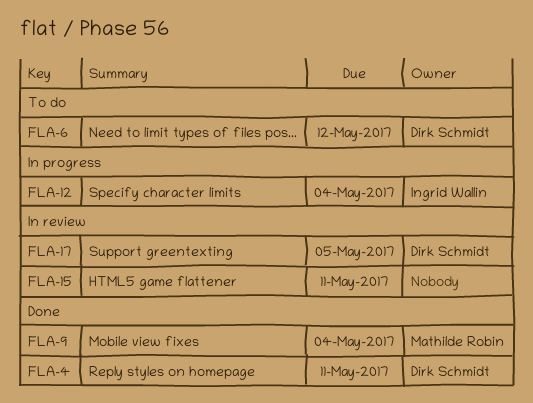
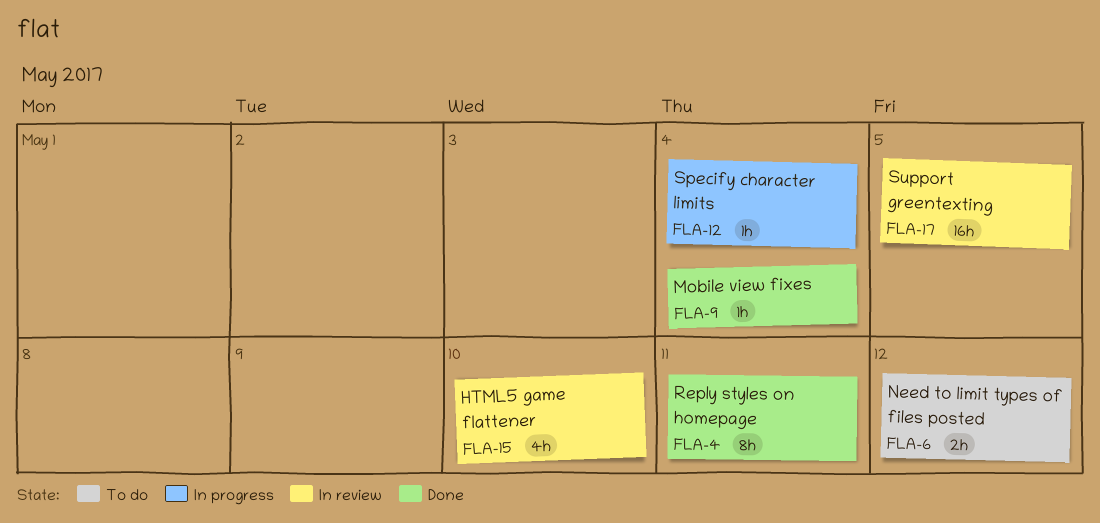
FLA-15, due: May 11 -> May 10

